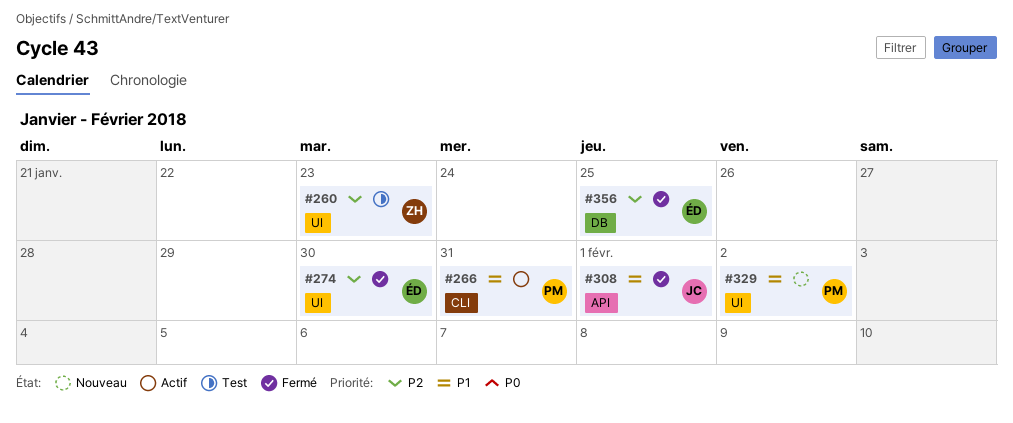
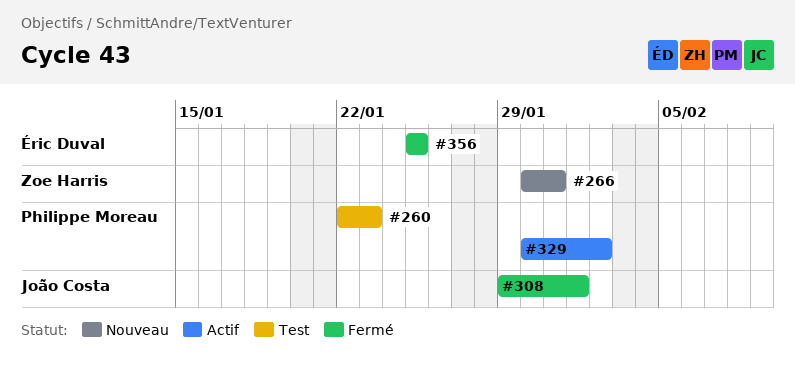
#260, owner: Zoe Harris -> Philippe Moreau
#266, status: Actif -> Nouveau
#266, owner: Philippe Moreau -> Zoe Harris
#274: present -> none
#329, status: Nouveau -> Actif

